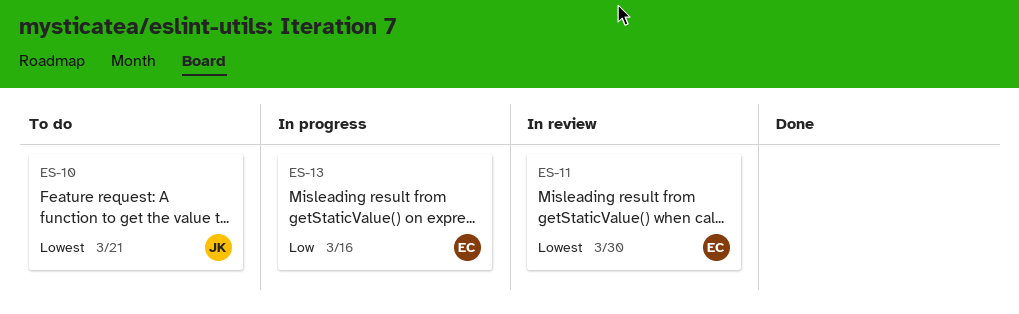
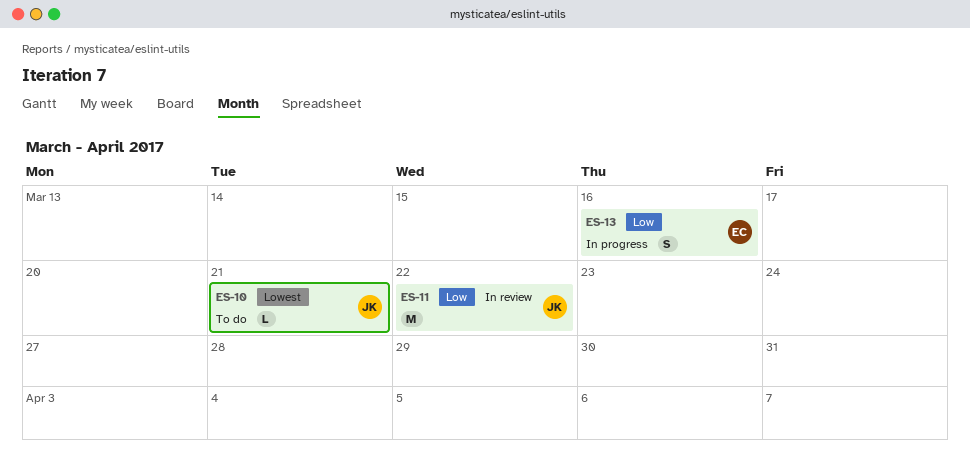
ES-11, owner: EC -> JK
ES-11, priority: Lowest -> Low
ES-11, due: Mar 30 -> Mar 22

